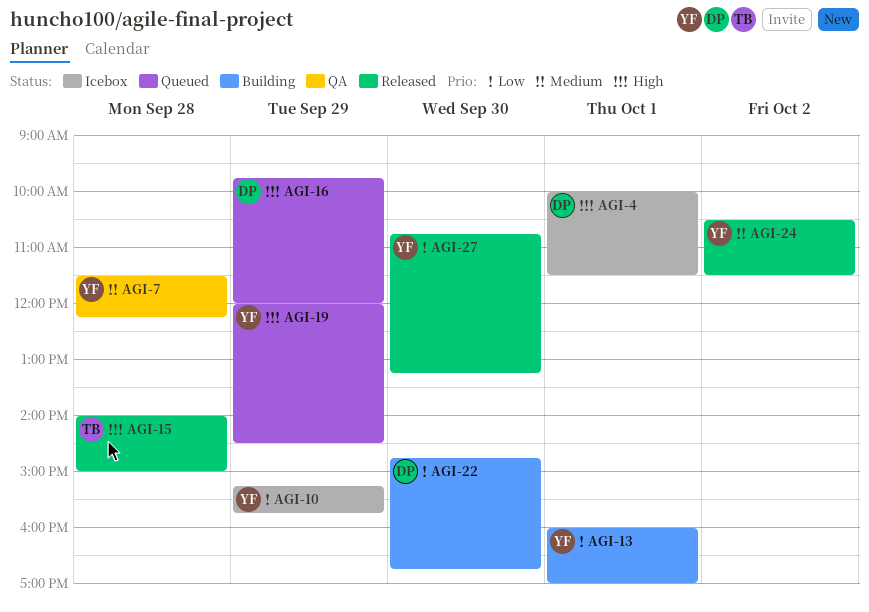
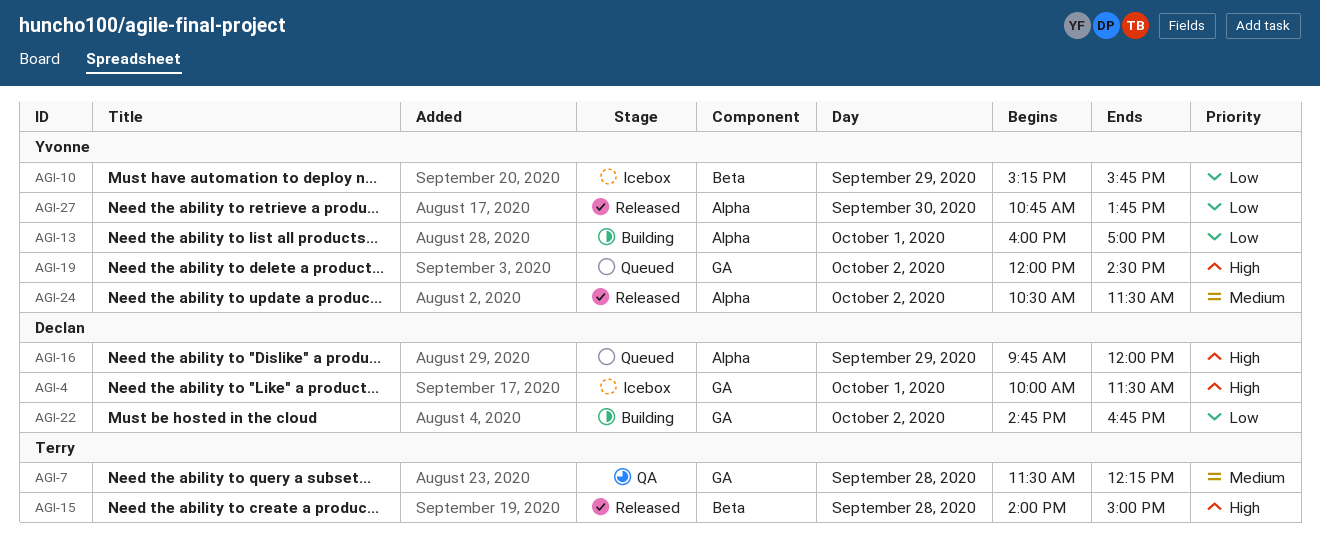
AGI-7, owner: Yvonne -> Terry
AGI-19, day: Sep 29 -> Oct 2
AGI-22, day: Sep 30 -> Oct 2
AGI-27, ends: 13:15 -> 13:45

